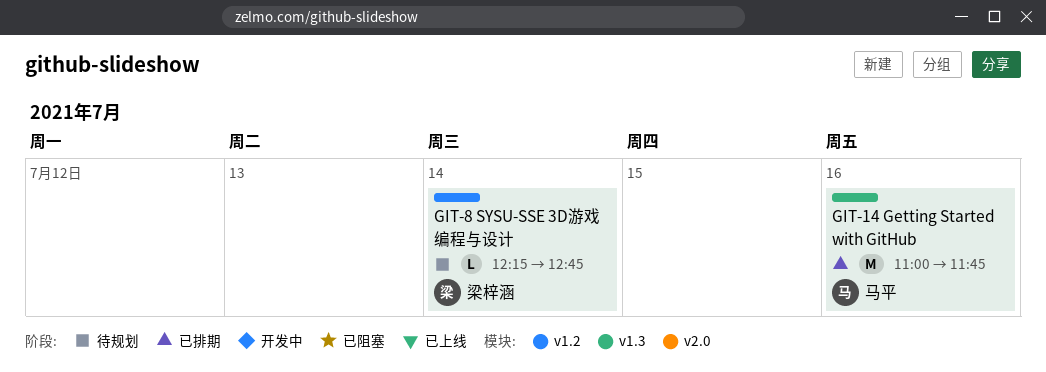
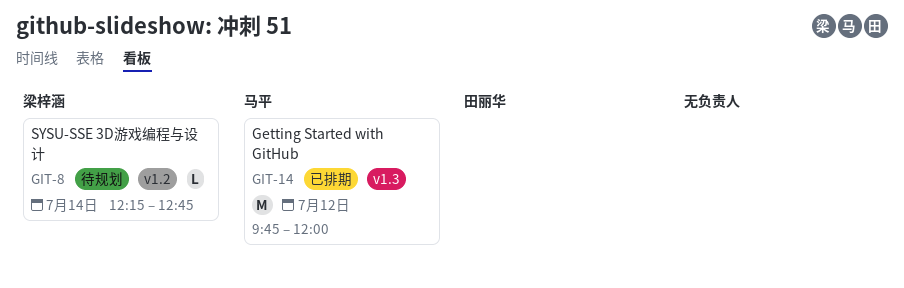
GIT-14, day: Jul 16 -> Jul 12
GIT-14, begins: 11:00 -> 09:45
GIT-14, ends: 11:45 -> 12:00

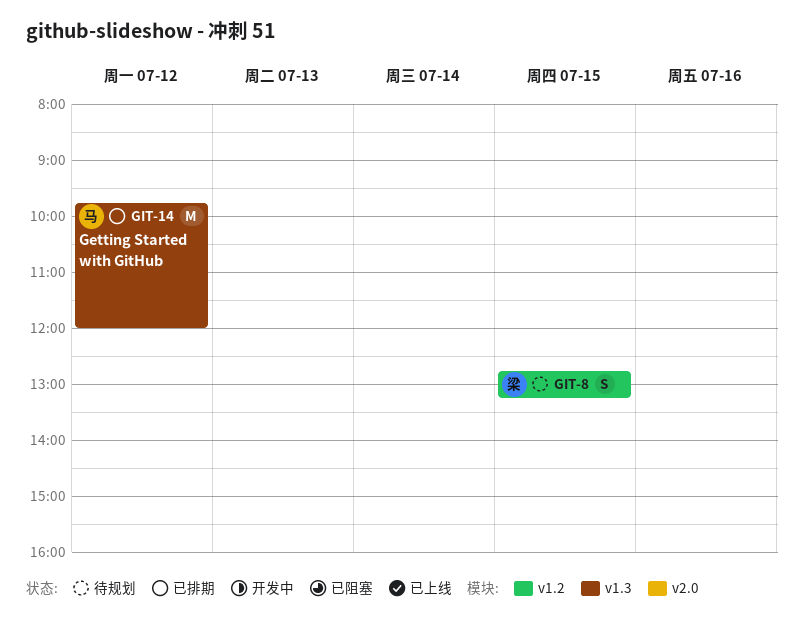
GIT-8, estimate: L -> S
GIT-8, day: Jul 14 -> Jul 15
GIT-8, begins: 12:15 -> 12:45
GIT-8, ends: 12:45 -> 13:15

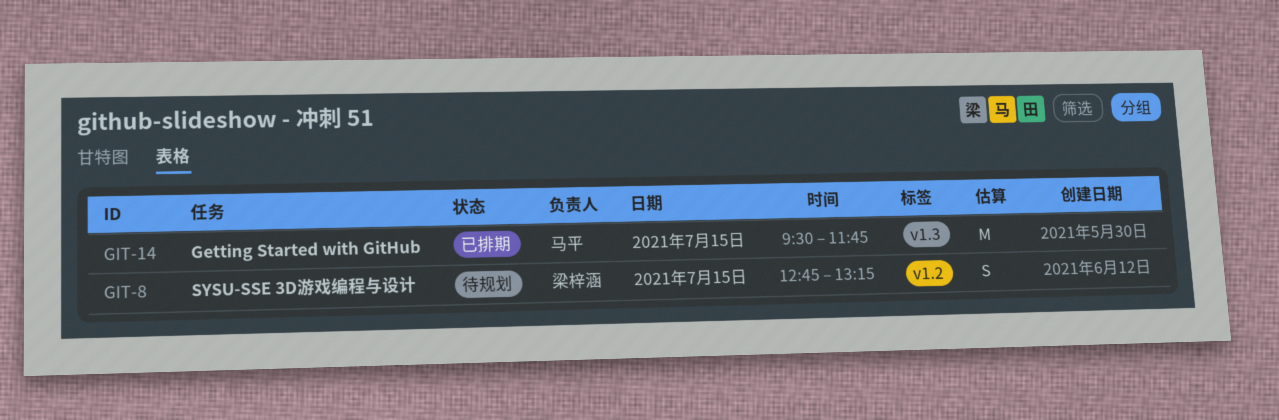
GIT-14, day: Jul 12 -> Jul 15
GIT-14, begins: 09:45 -> 09:30
GIT-14, ends: 12:00 -> 11:45

